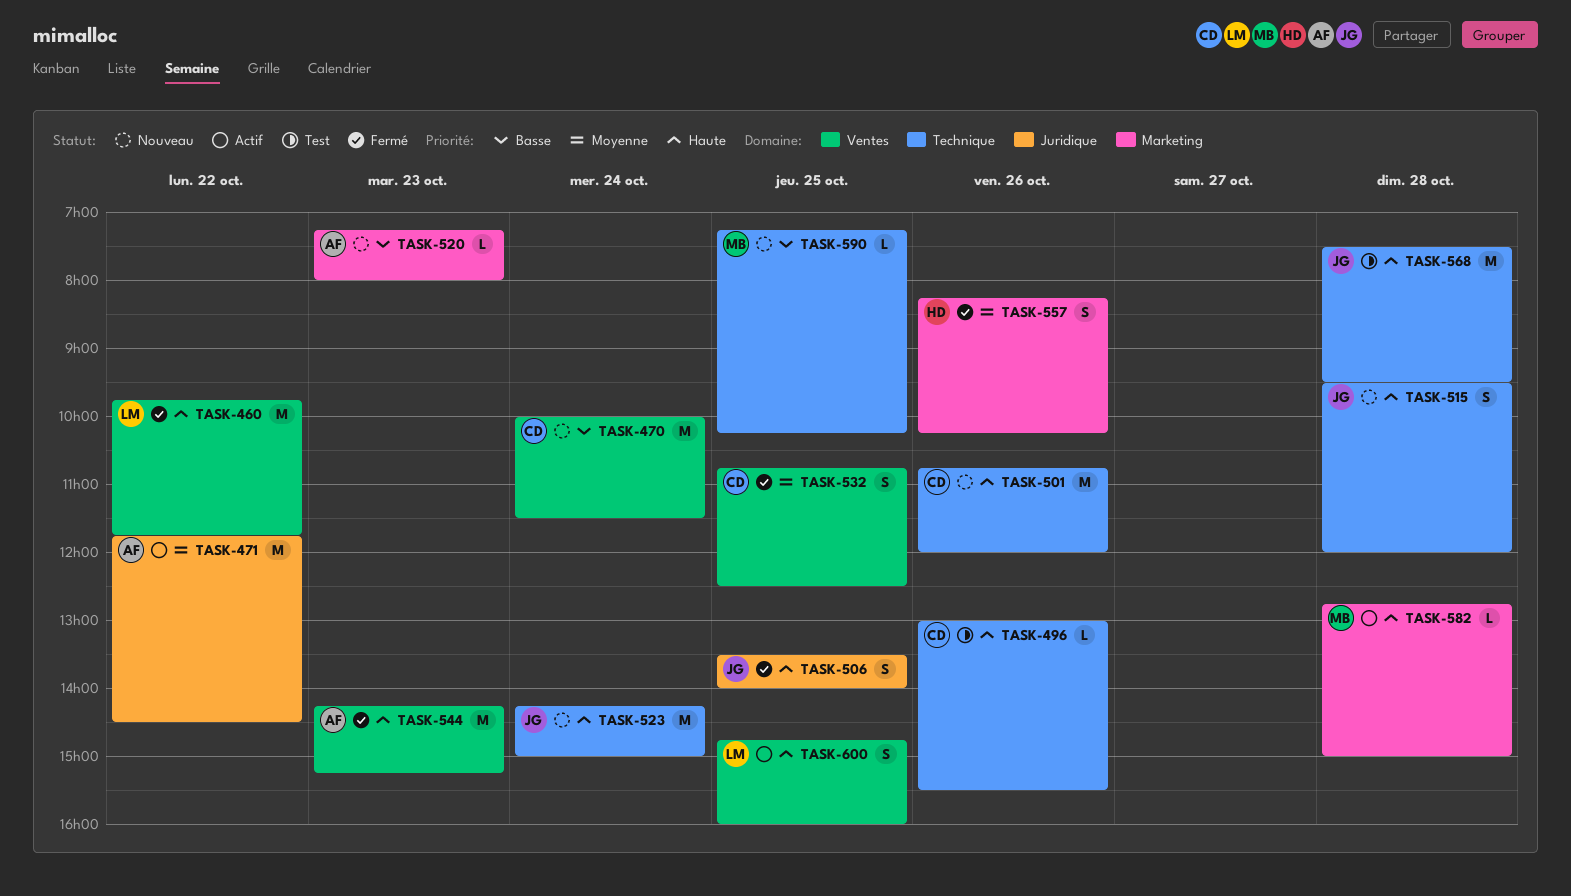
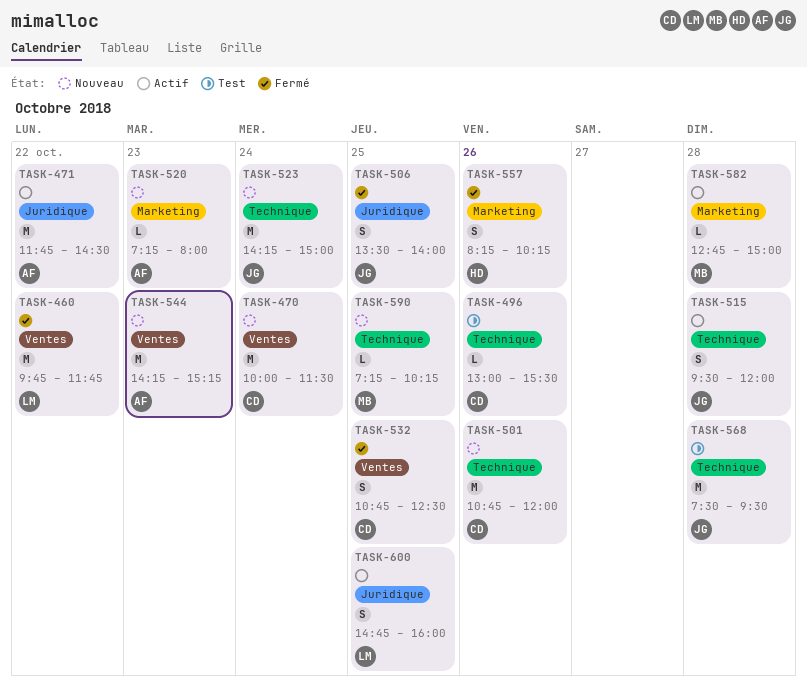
TASK-515, status: Nouveau -> Actif
TASK-544, status: Fermé -> Nouveau
TASK-600, label: Ventes -> Juridique

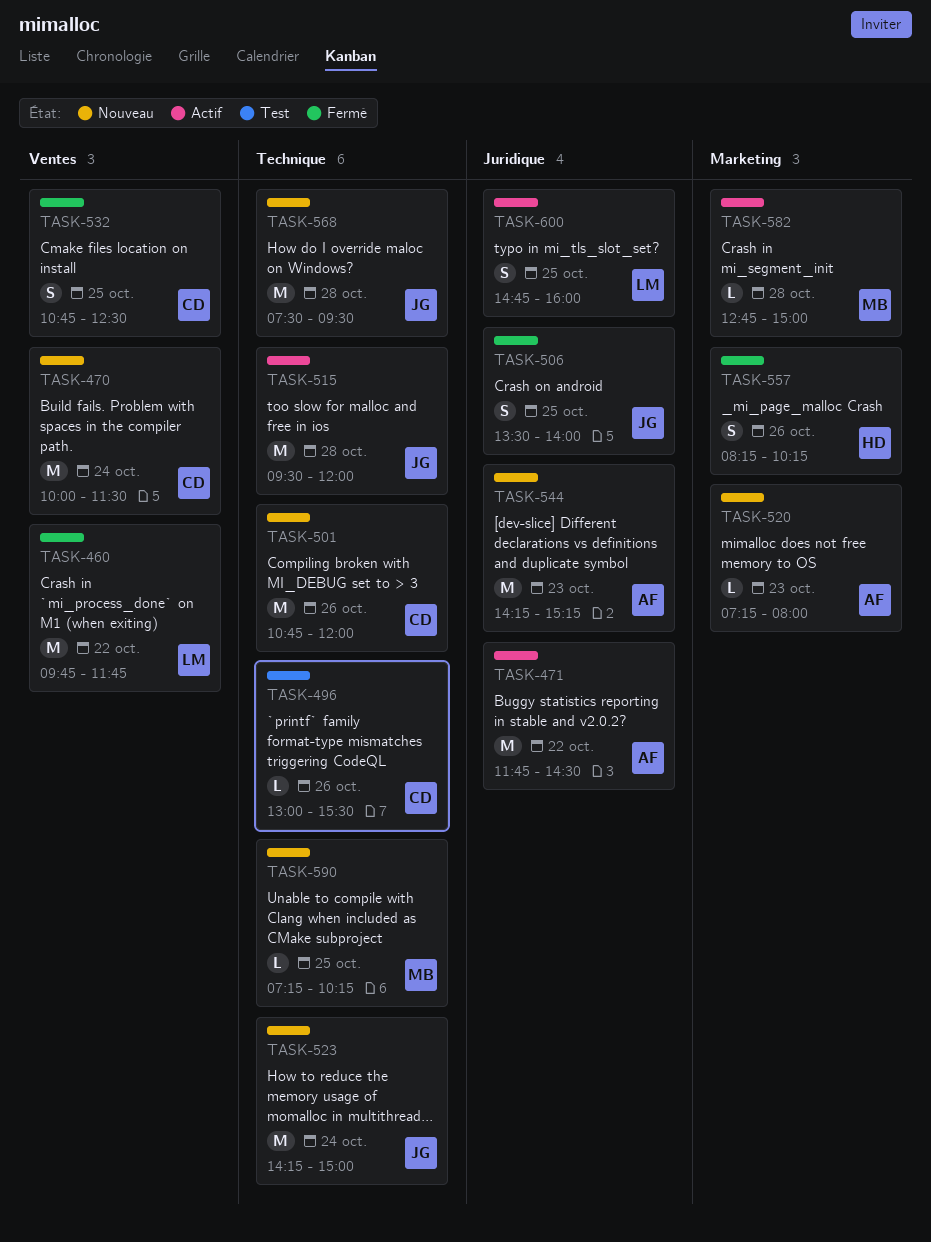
TASK-515, estimate: S -> M
TASK-544, label: Ventes -> Juridique
TASK-568, status: Test -> Nouveau

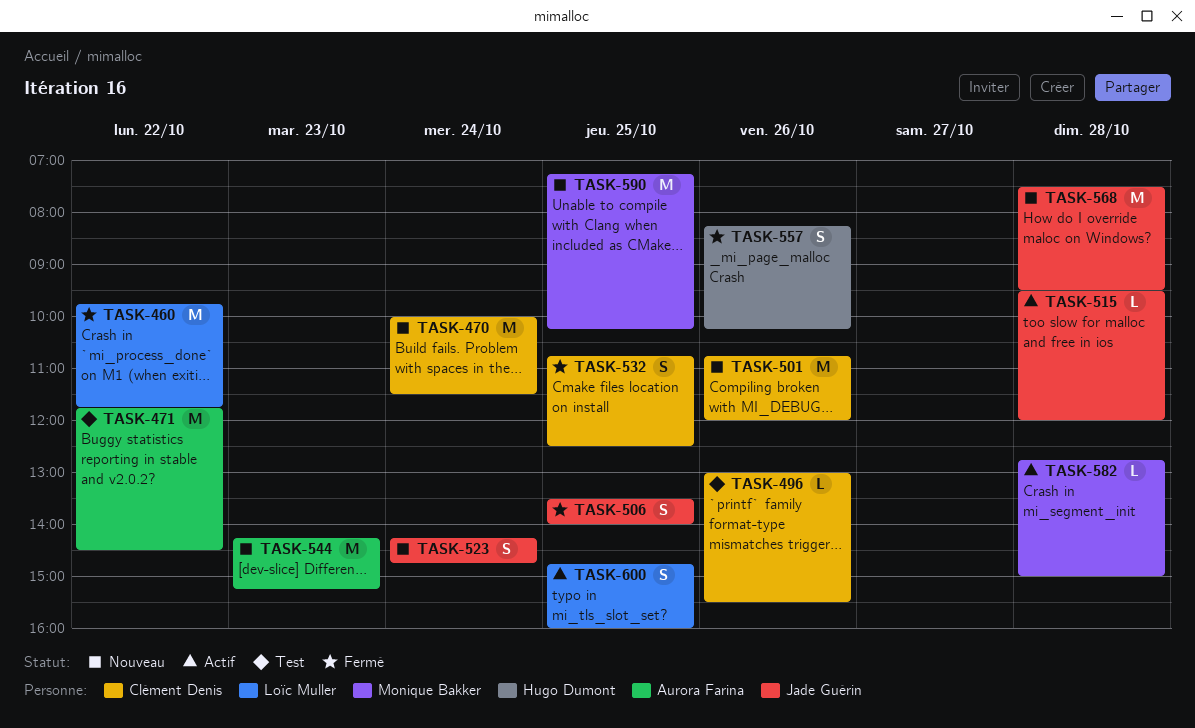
TASK-471, status: Actif -> Test
TASK-515, estimate: M -> L
TASK-520: present -> none
TASK-523, estimate: M -> S
TASK-523, ends: 15:00 -> 14:45
TASK-590, estimate: L -> M

